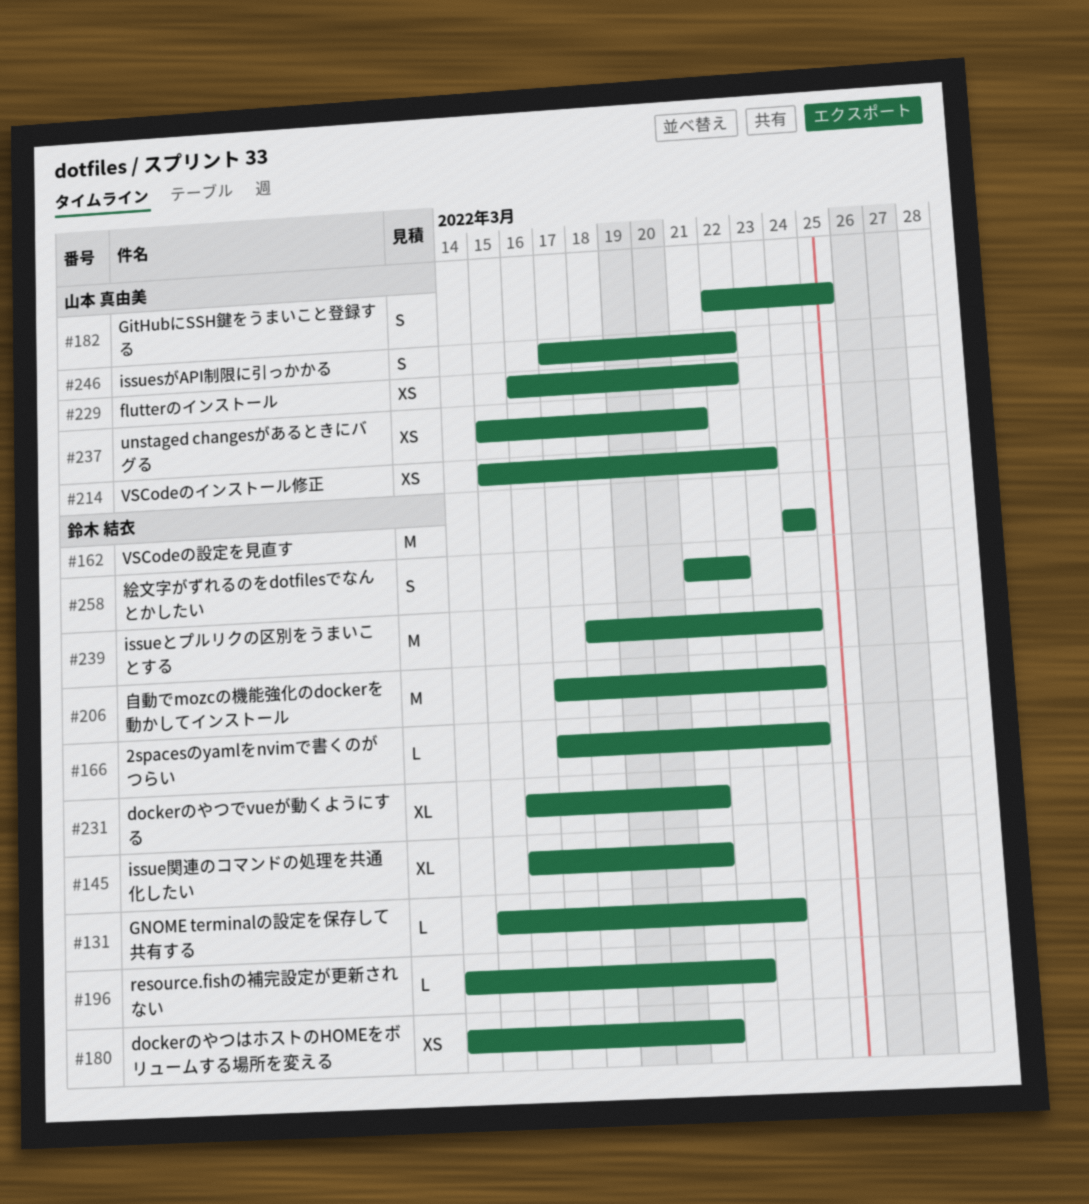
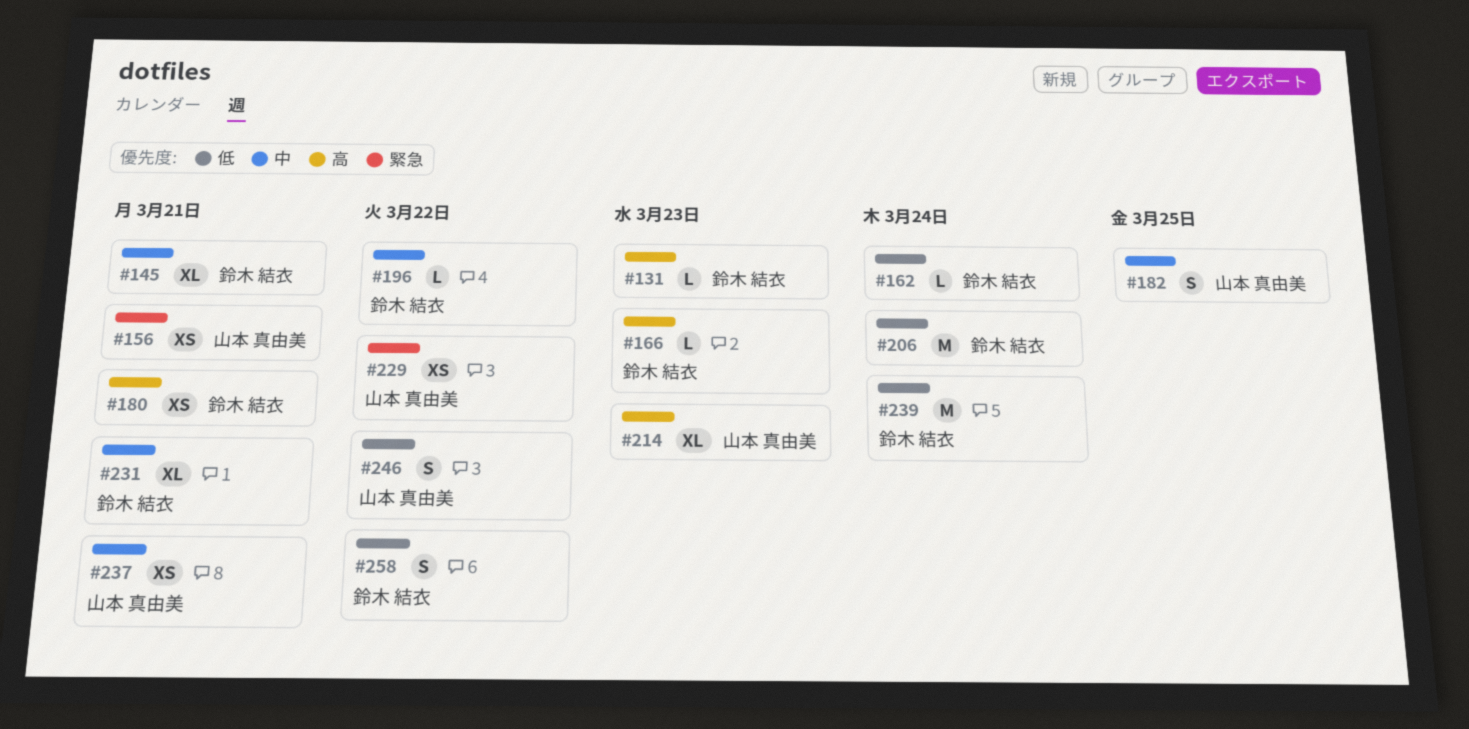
#156: none -> present
#162, estimate: M -> L
#166, due: Mar 24 -> Mar 23
#214, estimate: XS -> XL

